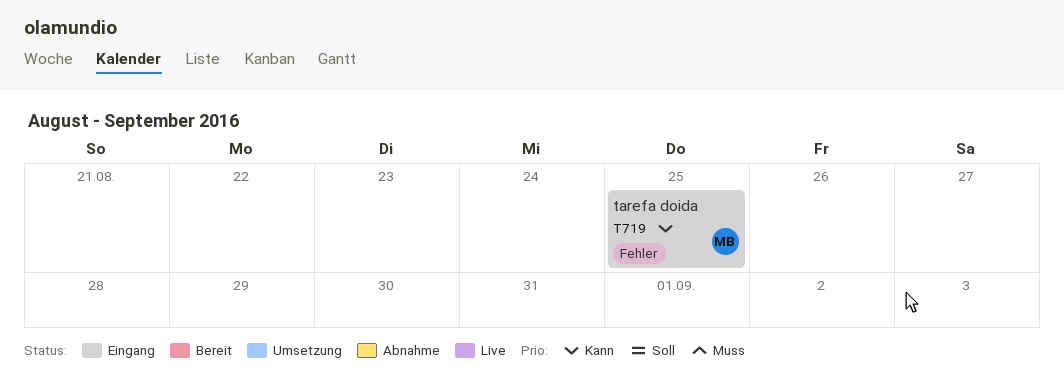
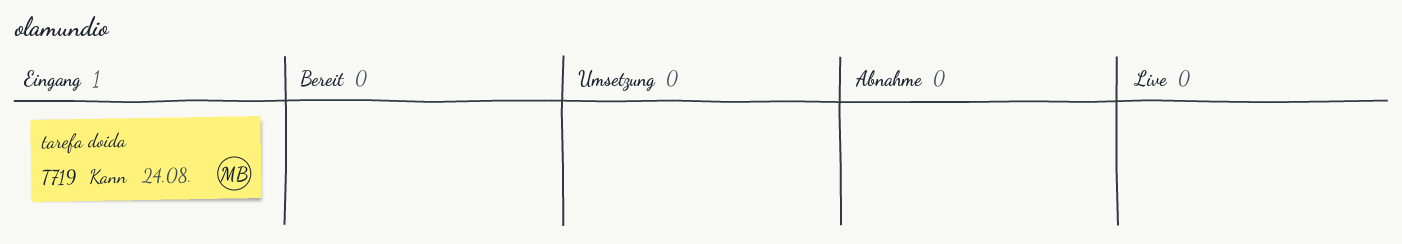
T719, due: Aug 25 -> Aug 24

